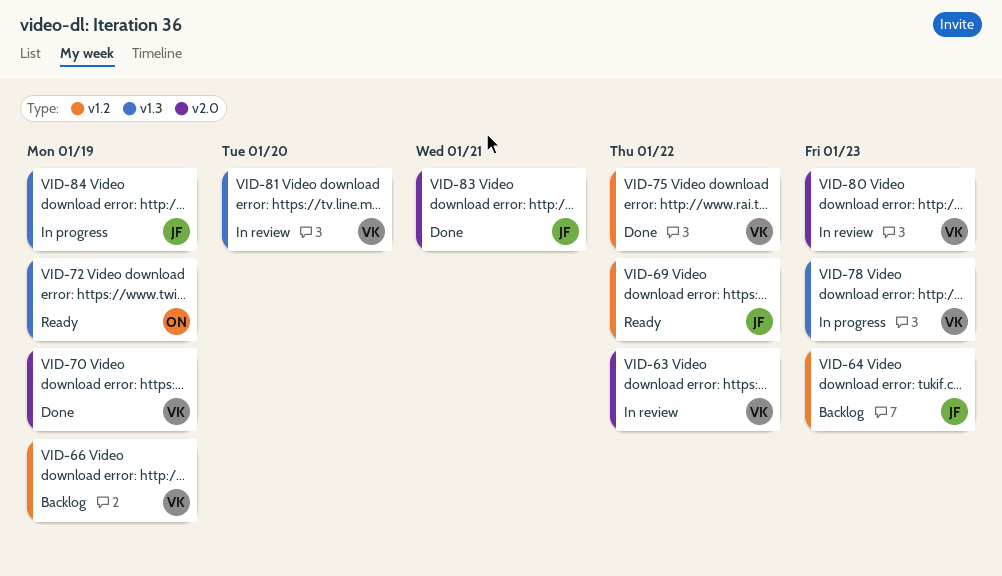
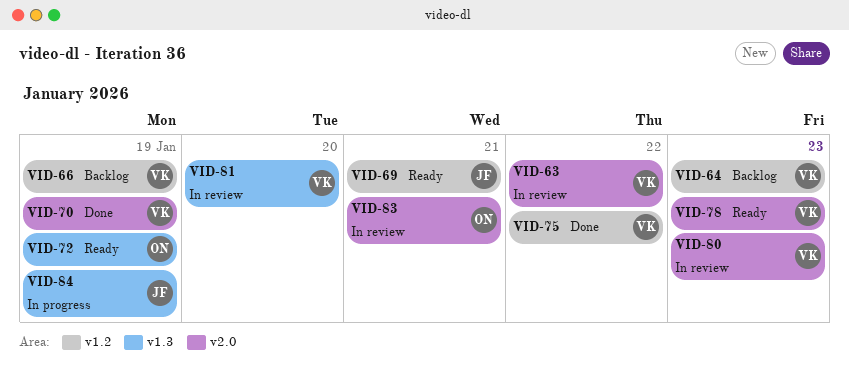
VID-64, owner: JF -> VK
VID-69, due: Jan 22 -> Jan 21
VID-78, status: In progress -> Ready
VID-78, label: v1.3 -> v2.0
VID-83, status: Done -> In review
VID-83, owner: JF -> ON

